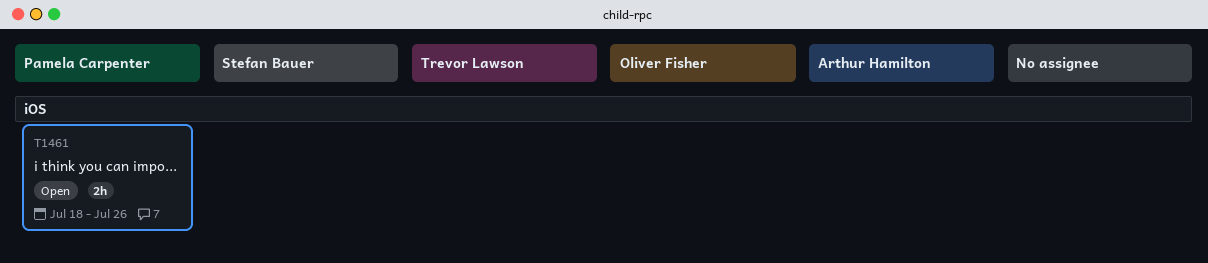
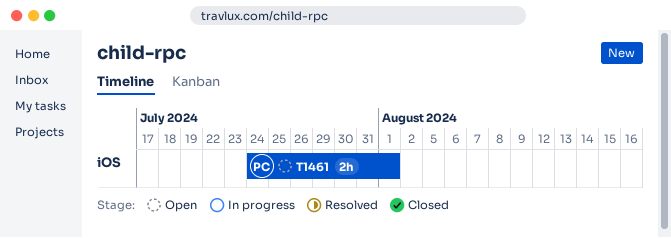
T1461, start: Jul 18 -> Jul 24
T1461, due: Jul 26 -> Aug 1

